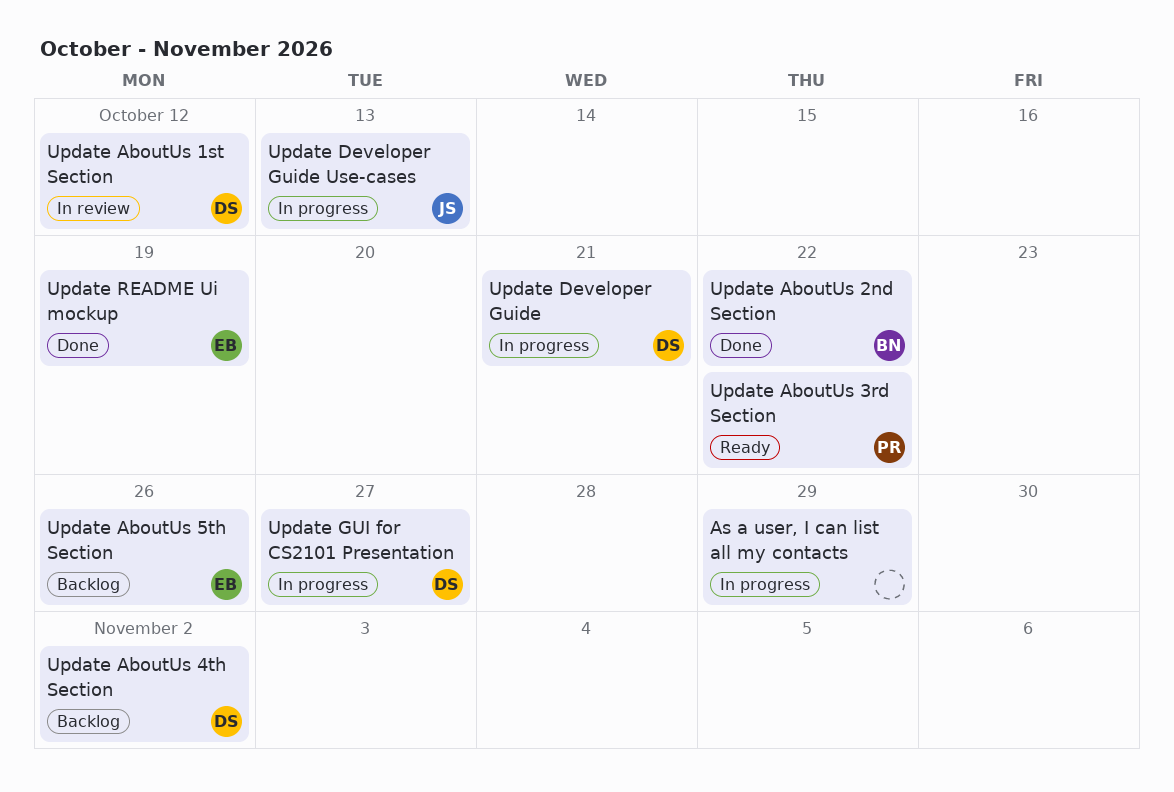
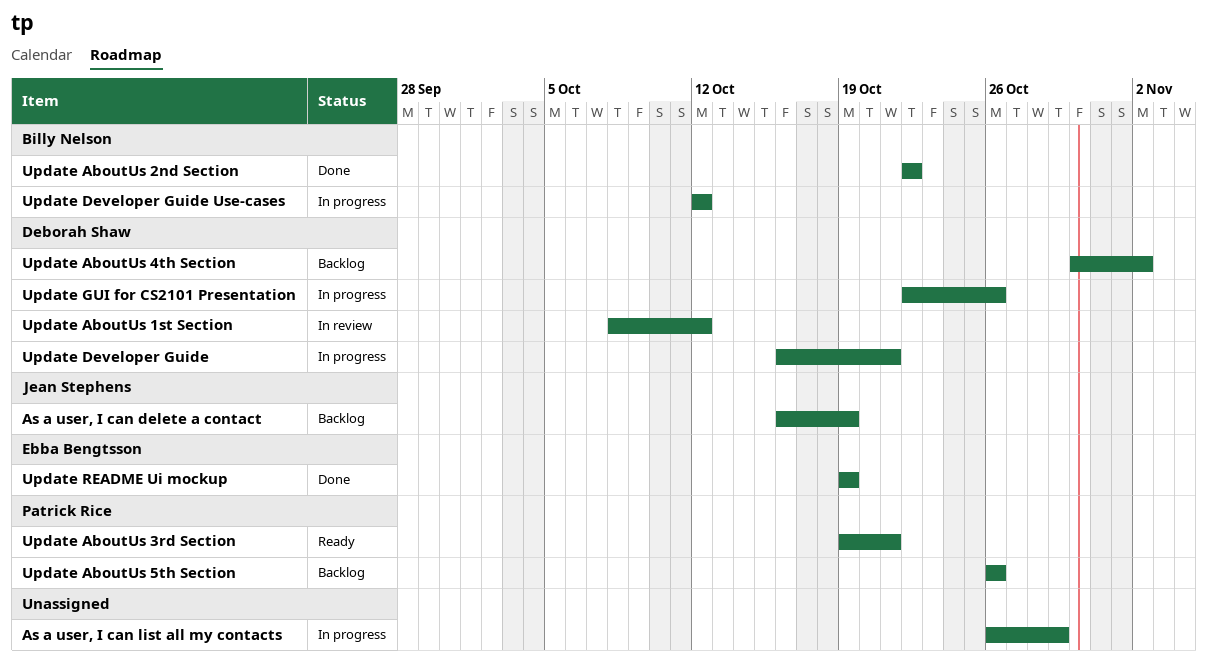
As a user, I can delete a contact: none -> present
Update AboutUs 3rd Section, due: Oct 22 -> Oct 21
Update AboutUs 5th Section, owner: Ebba Bengtsson -> Patrick Rice
Update Developer Guide Use-cases, owner: Jean Stephens -> Billy Nelson
Update Developer Guide Use-cases, due: Oct 13 -> Oct 12
Update GUI for CS2101 Presentation, due: Oct 27 -> Oct 26

